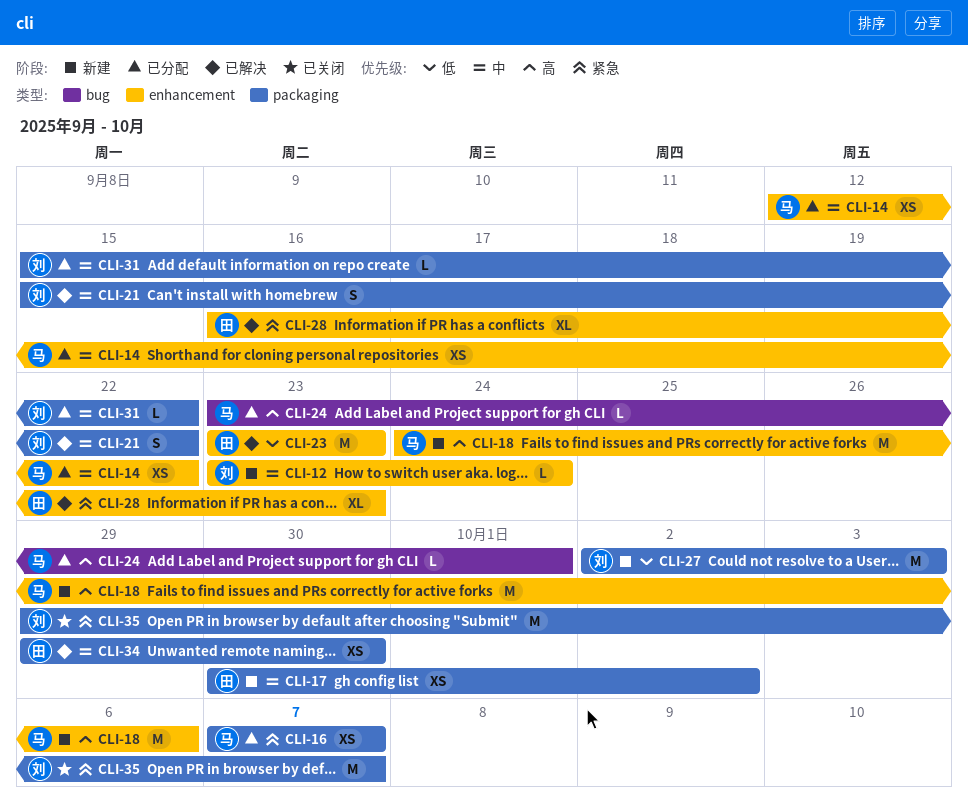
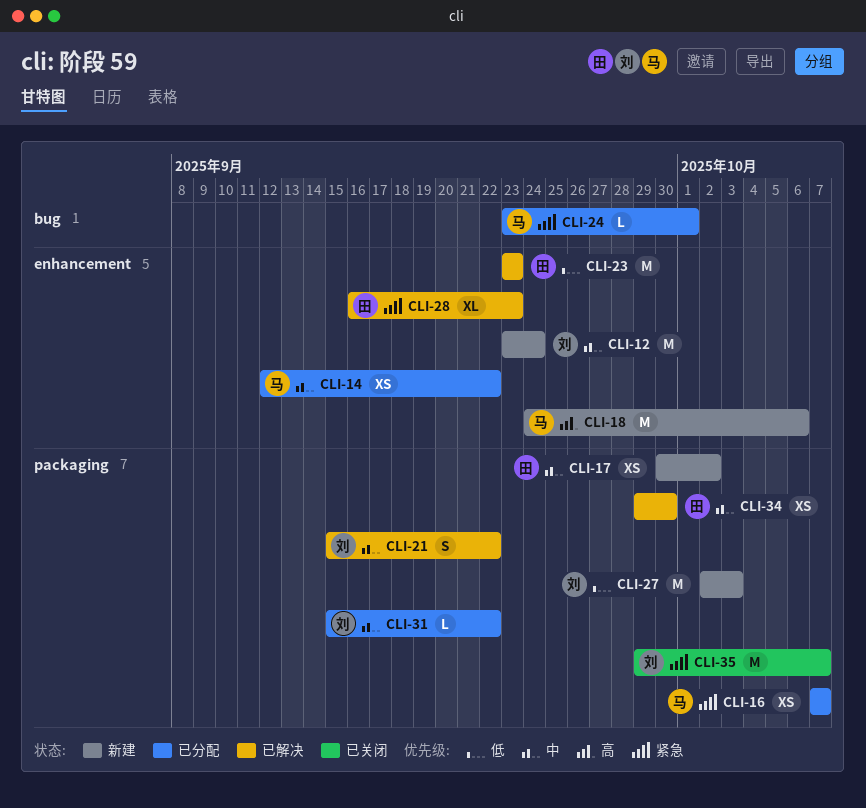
CLI-12, estimate: L -> M
CLI-24, priority: 高 -> 紧急

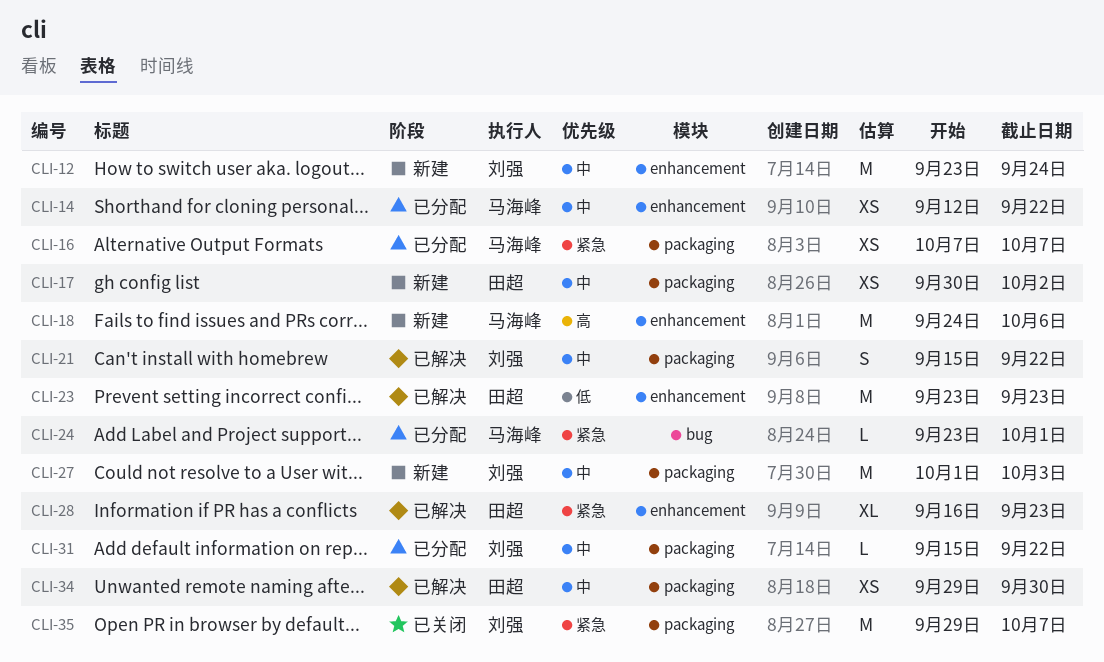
CLI-27, priority: 低 -> 中
CLI-27, start: Oct 2 -> Oct 1

